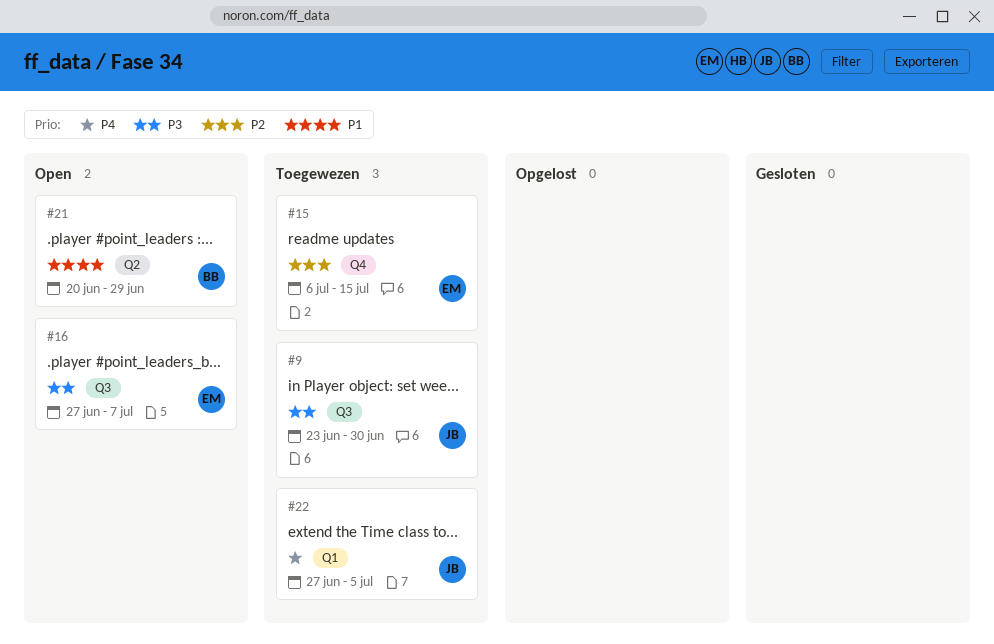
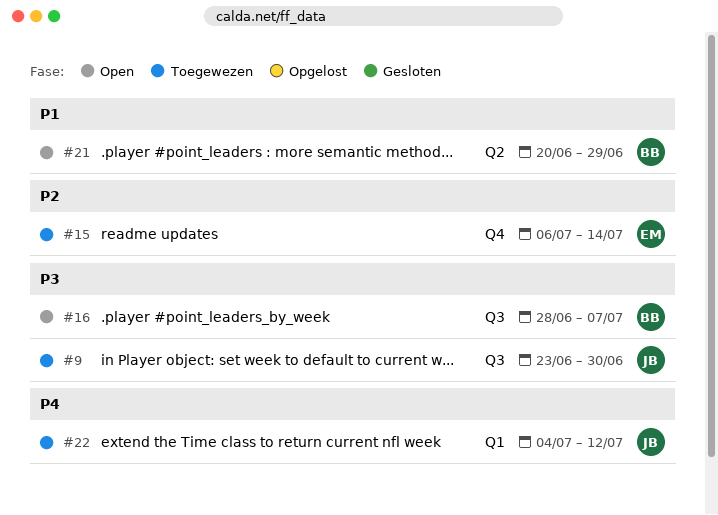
#15, due: Jul 15 -> Jul 14
#16, owner: EM -> BB
#16, start: Jun 27 -> Jun 28
#22, start: Jun 27 -> Jul 4
#22, due: Jul 5 -> Jul 12

